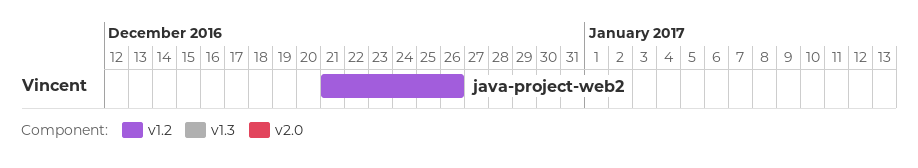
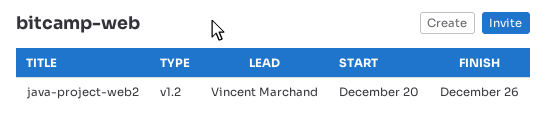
java-project-web2, start: Dec 21 -> Dec 20

